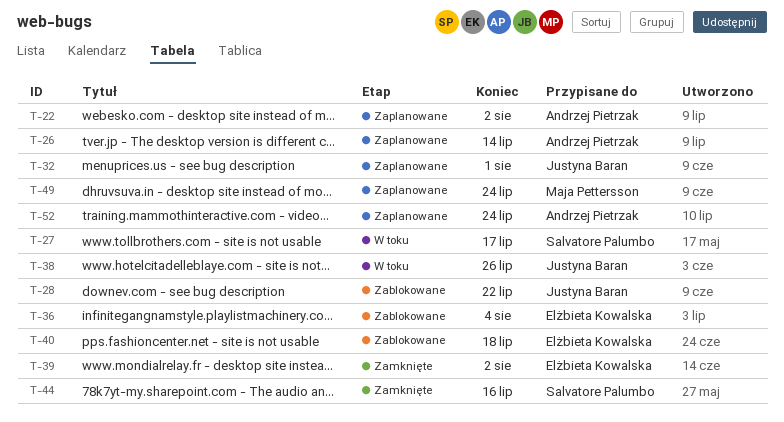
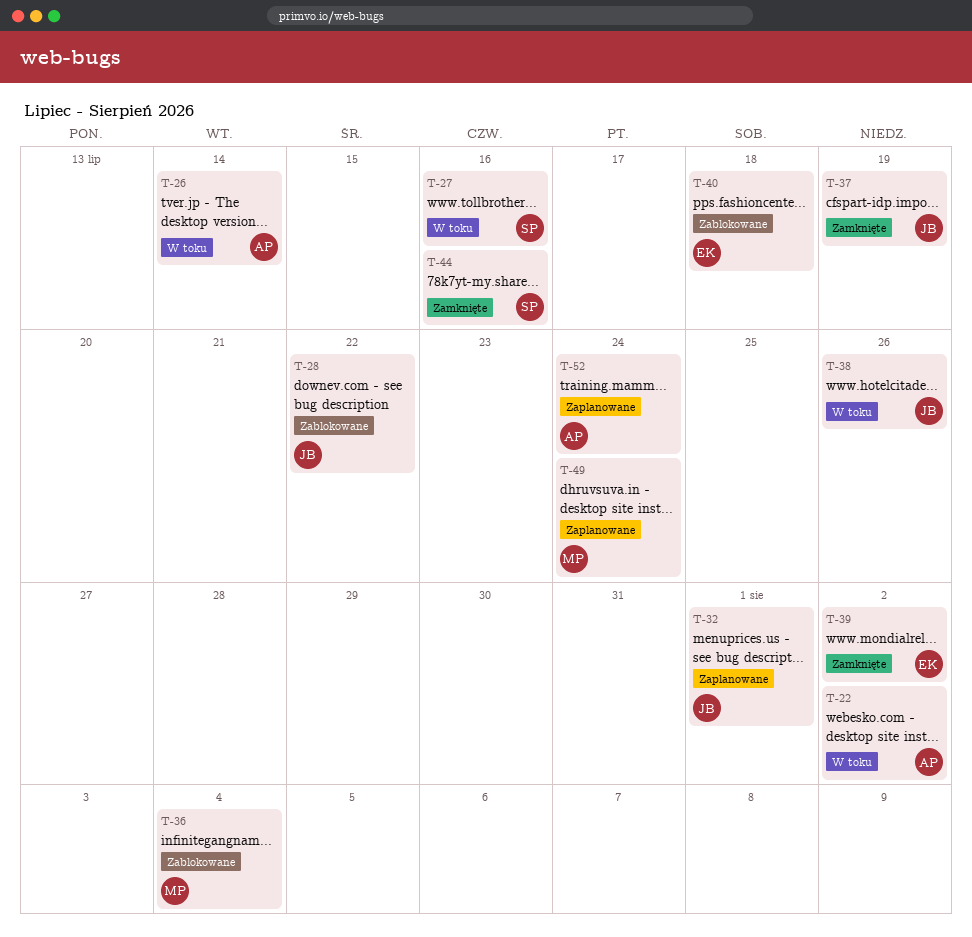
T-22, status: Zaplanowane -> W toku
T-26, status: Zaplanowane -> W toku
T-27, due: Jul 17 -> Jul 16
T-36, owner: Elżbieta Kowalska -> Maja Pettersson
T-37: none -> present

